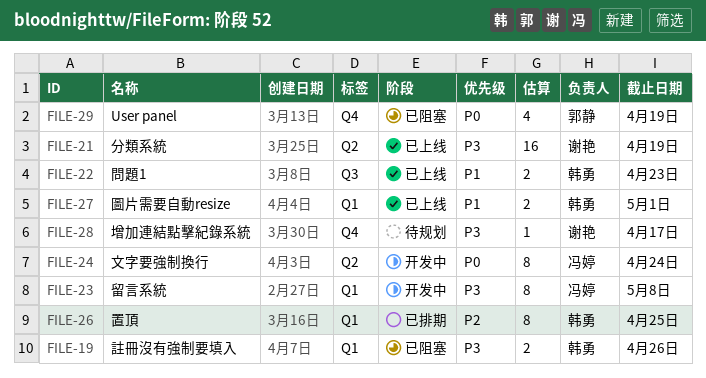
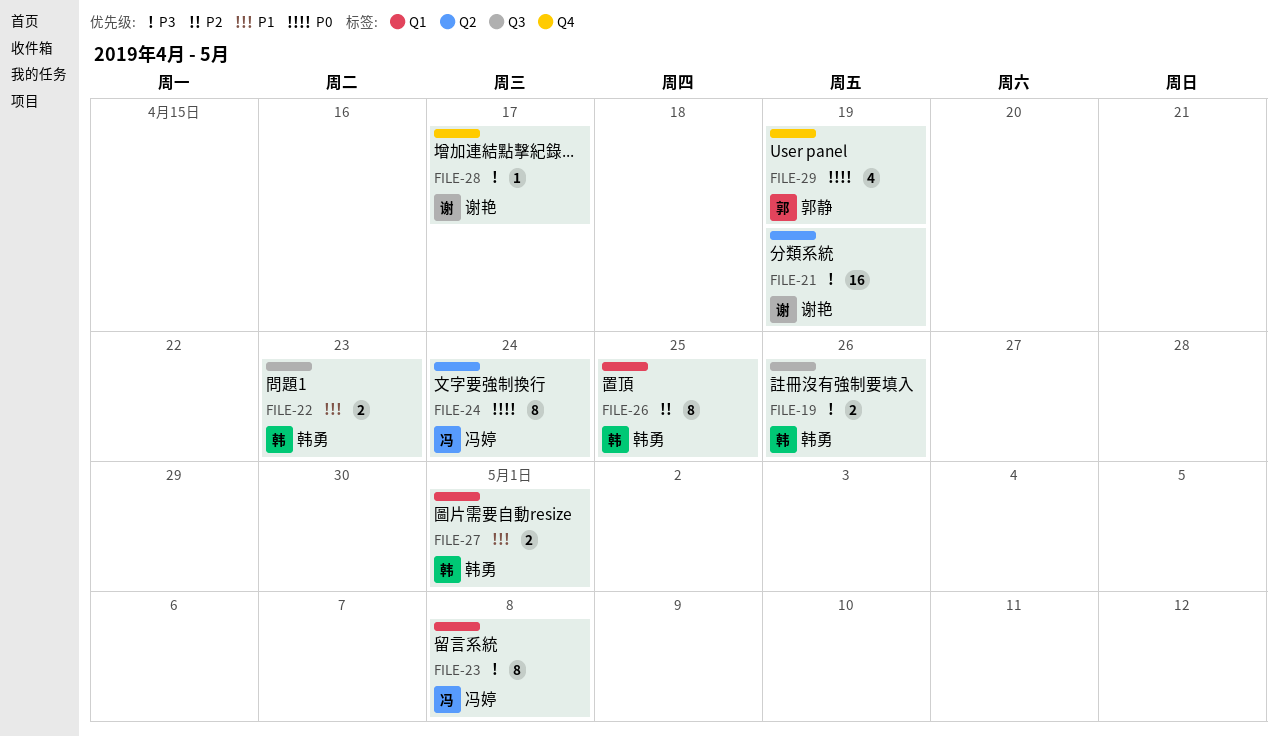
FILE-19, label: Q1 -> Q3

